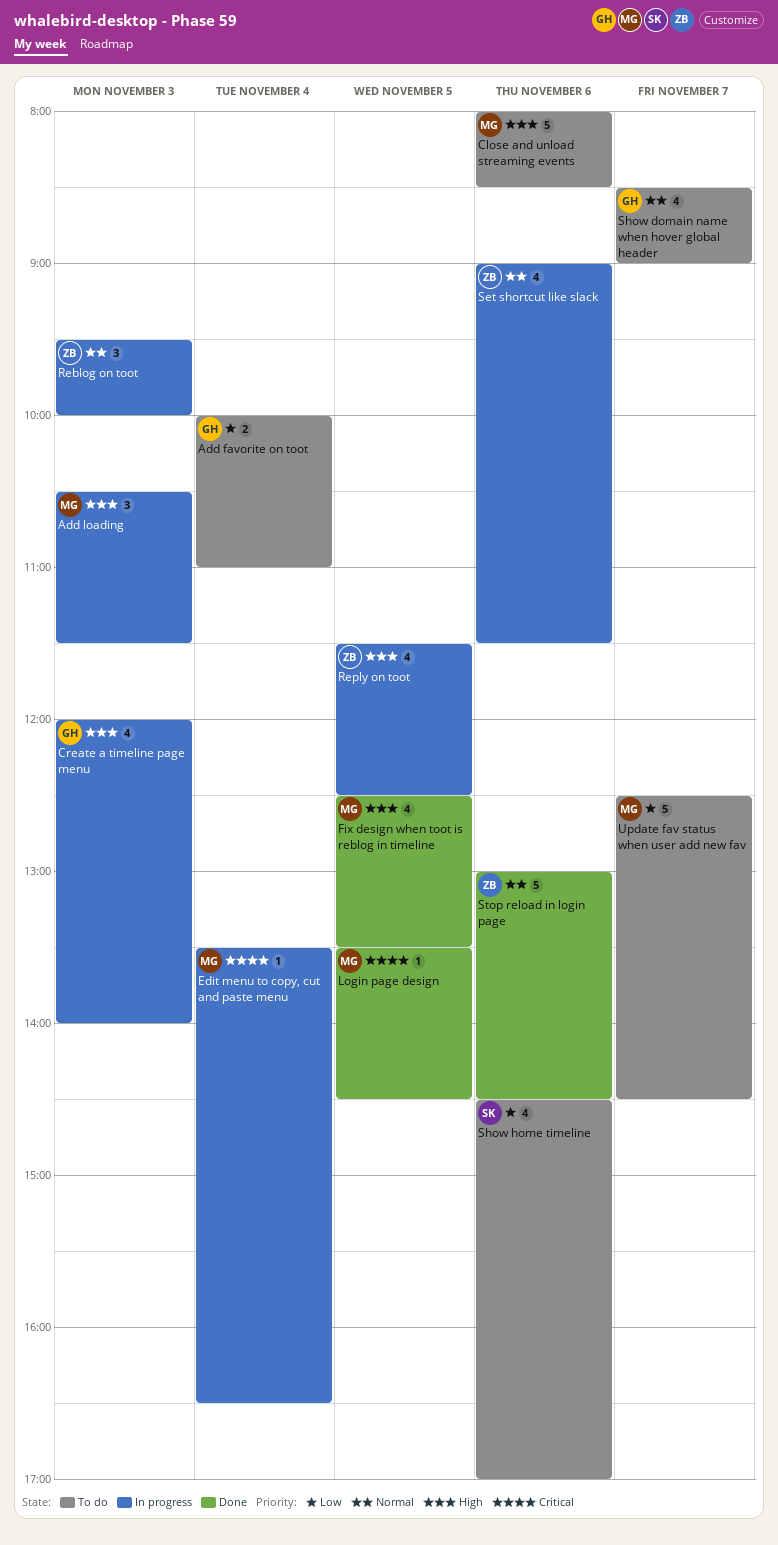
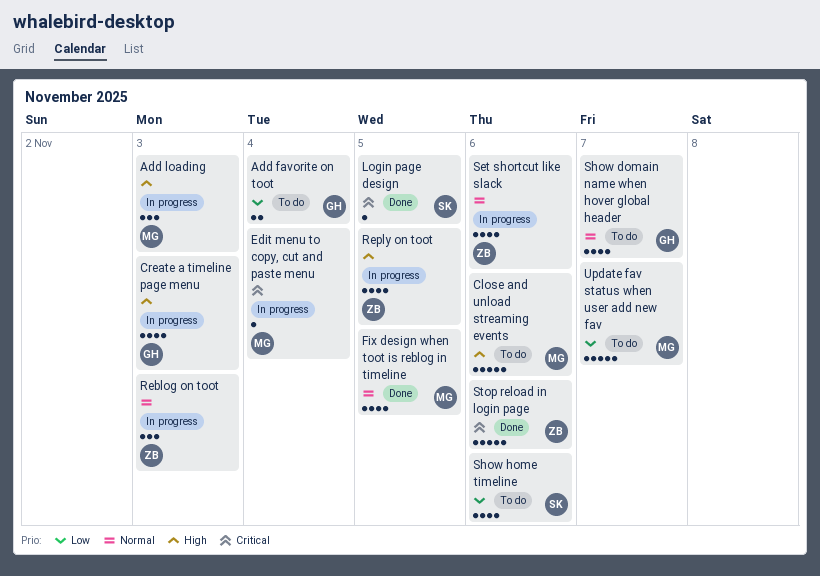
Fix design when toot is reblog in timeline, priority: High -> Normal
Login page design, owner: MG -> SK
Stop reload in login page, priority: Normal -> Critical

